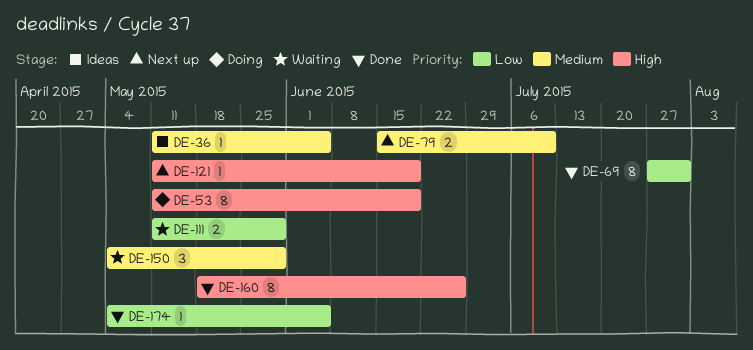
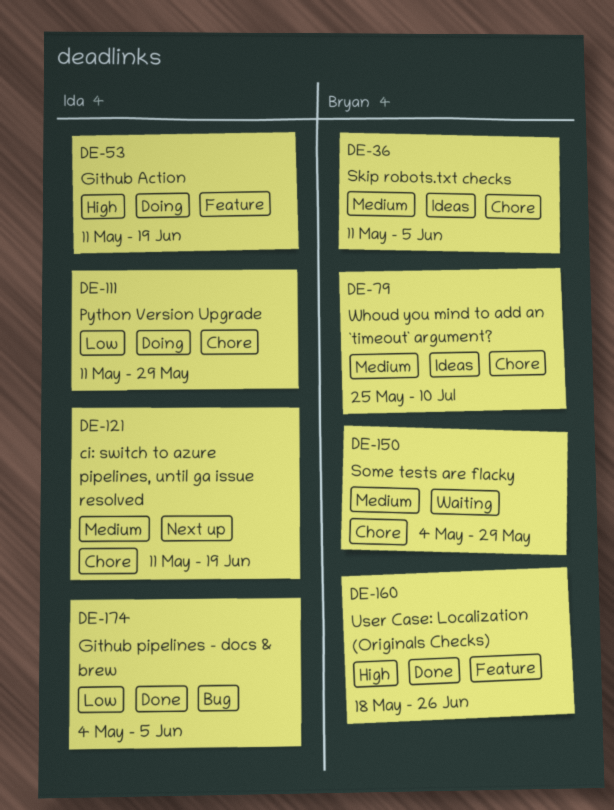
DE-69: present -> none
DE-79, status: Next up -> Ideas
DE-79, start: Jun 15 -> May 25
DE-111, status: Waiting -> Doing
DE-121, priority: High -> Medium

